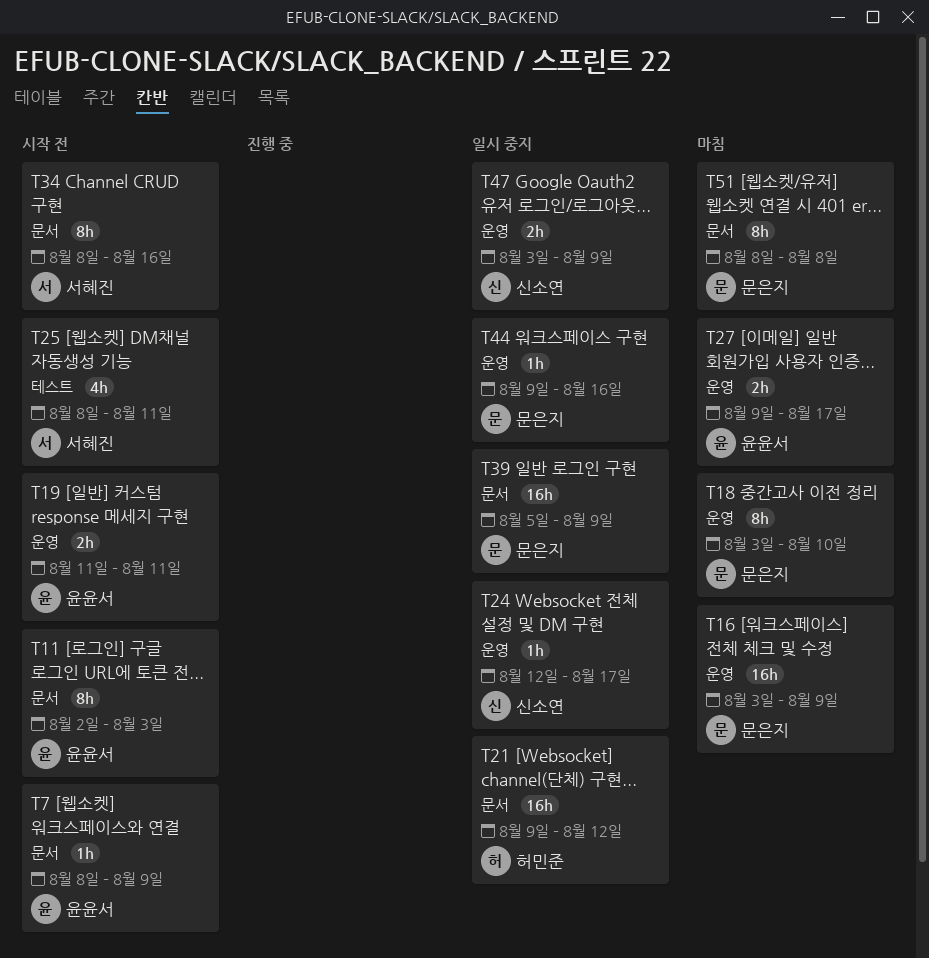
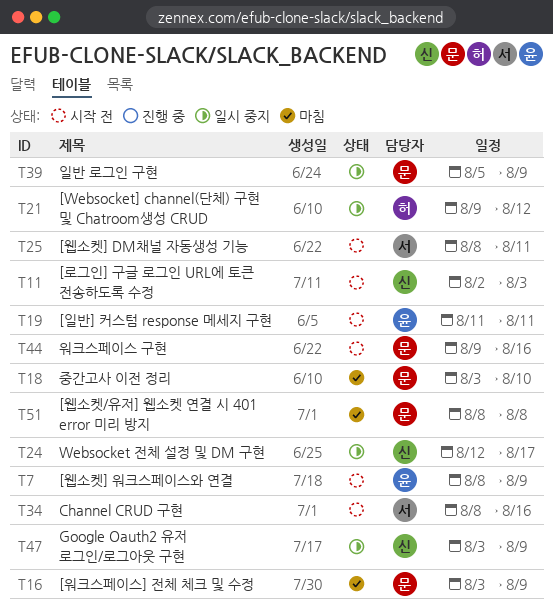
T11, owner: 윤윤서 -> 신소연
T27: present -> none
T44, status: 일시 중지 -> 시작 전

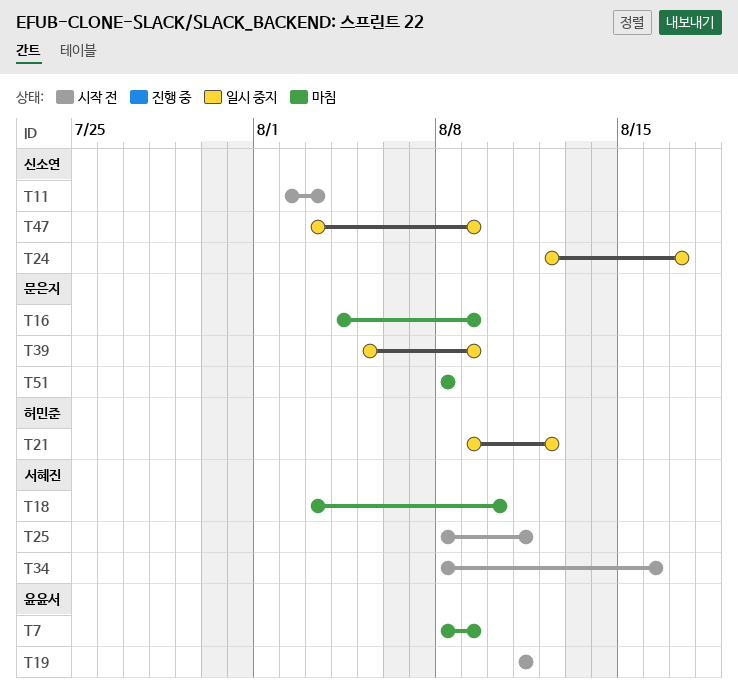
T7, status: 시작 전 -> 마침
T16, start: Aug 3 -> Aug 4
T18, owner: 문은지 -> 서혜진
T44: present -> none

